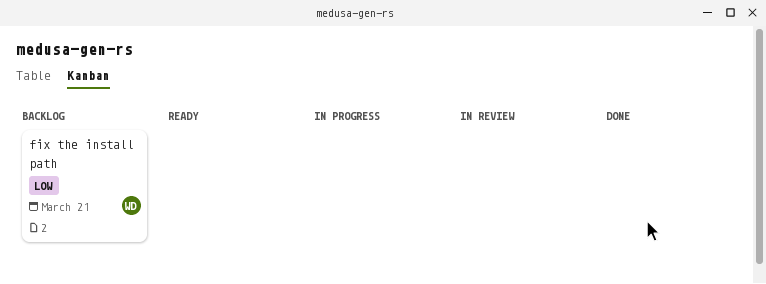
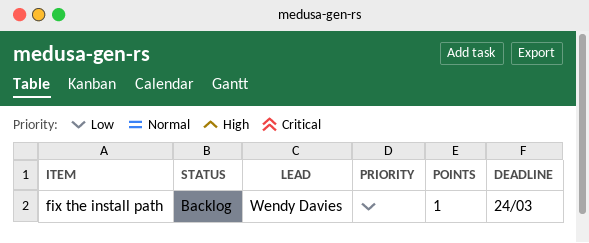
fix the install path, due: Mar 21 -> Mar 24

